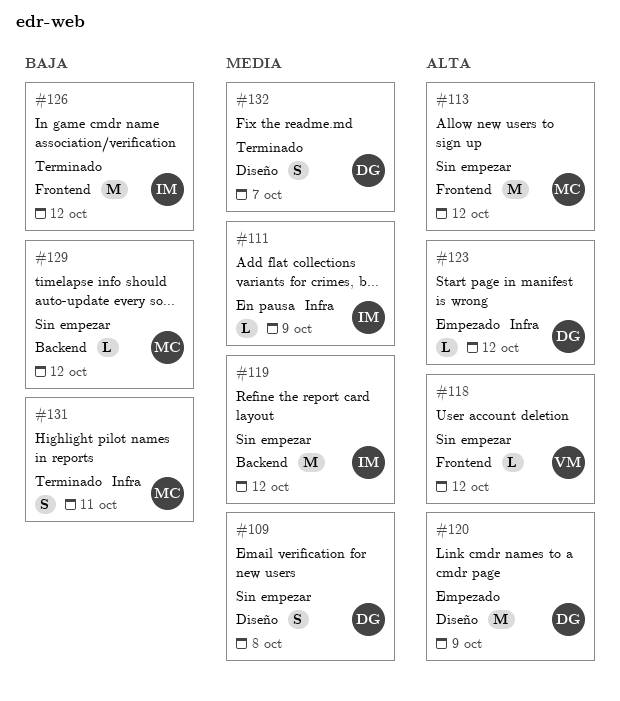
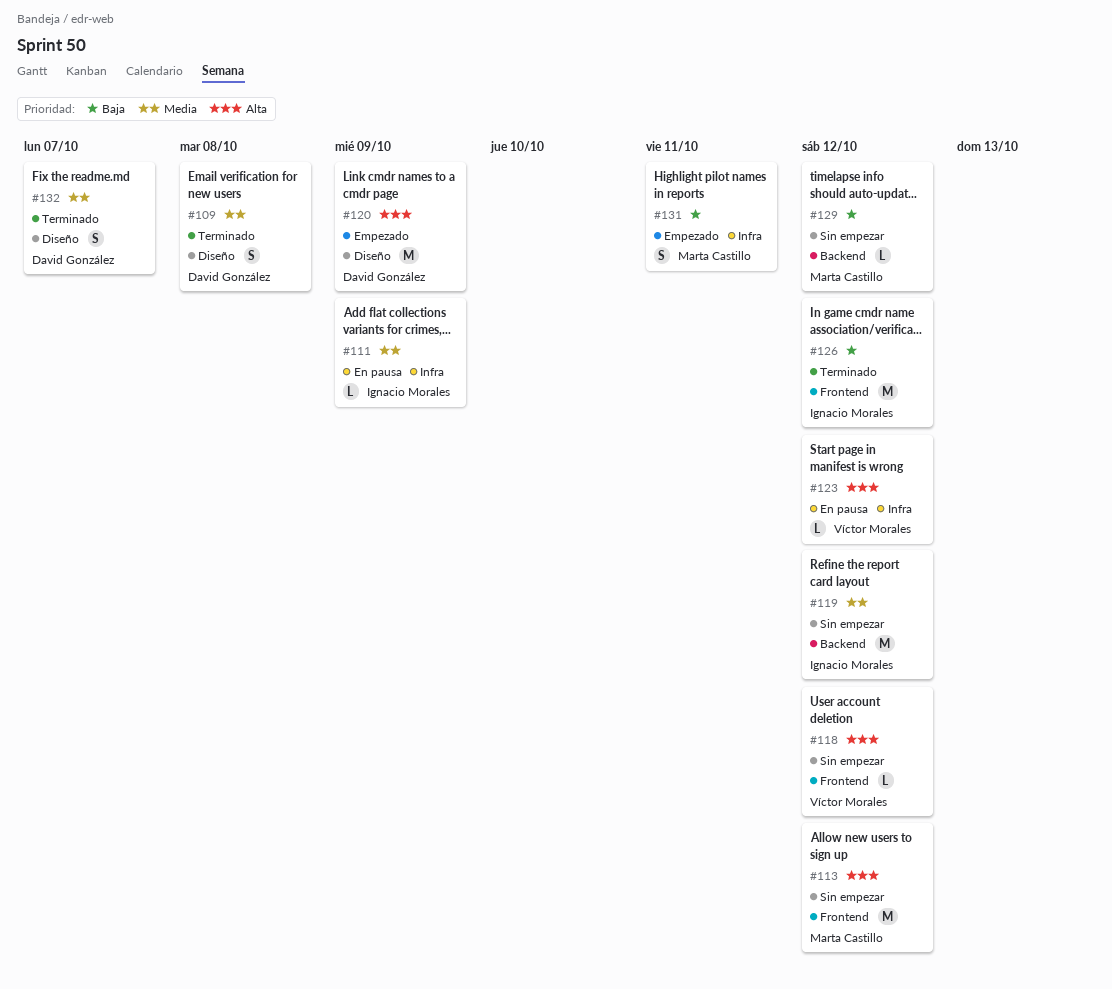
#109, status: Sin empezar -> Terminado
#123, status: Empezado -> En pausa
#123, owner: David González -> Víctor Morales
#131, status: Terminado -> Empezado

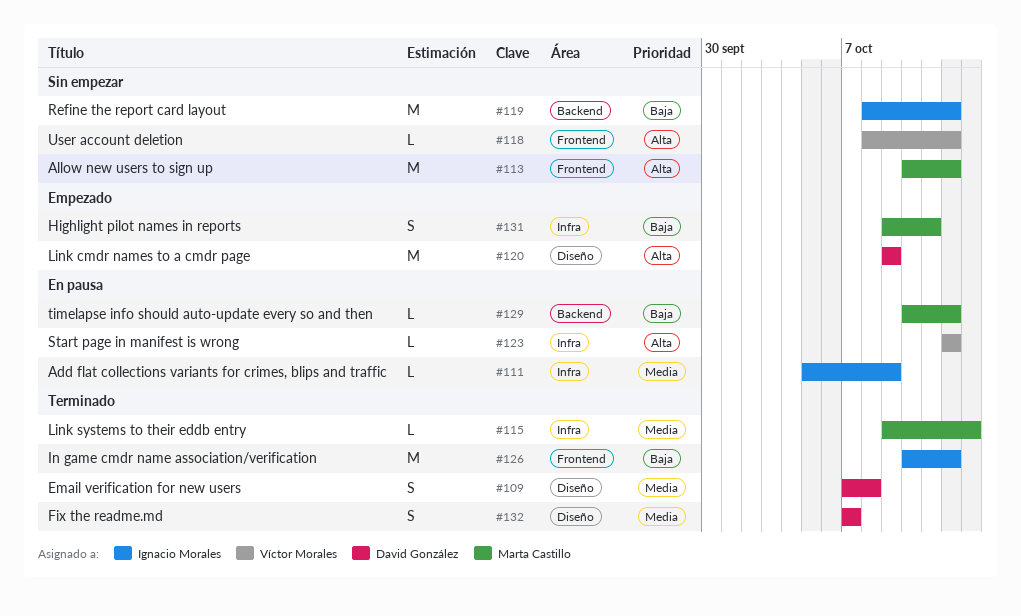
#115: none -> present
#119, priority: Media -> Baja
#129, status: Sin empezar -> En pausa

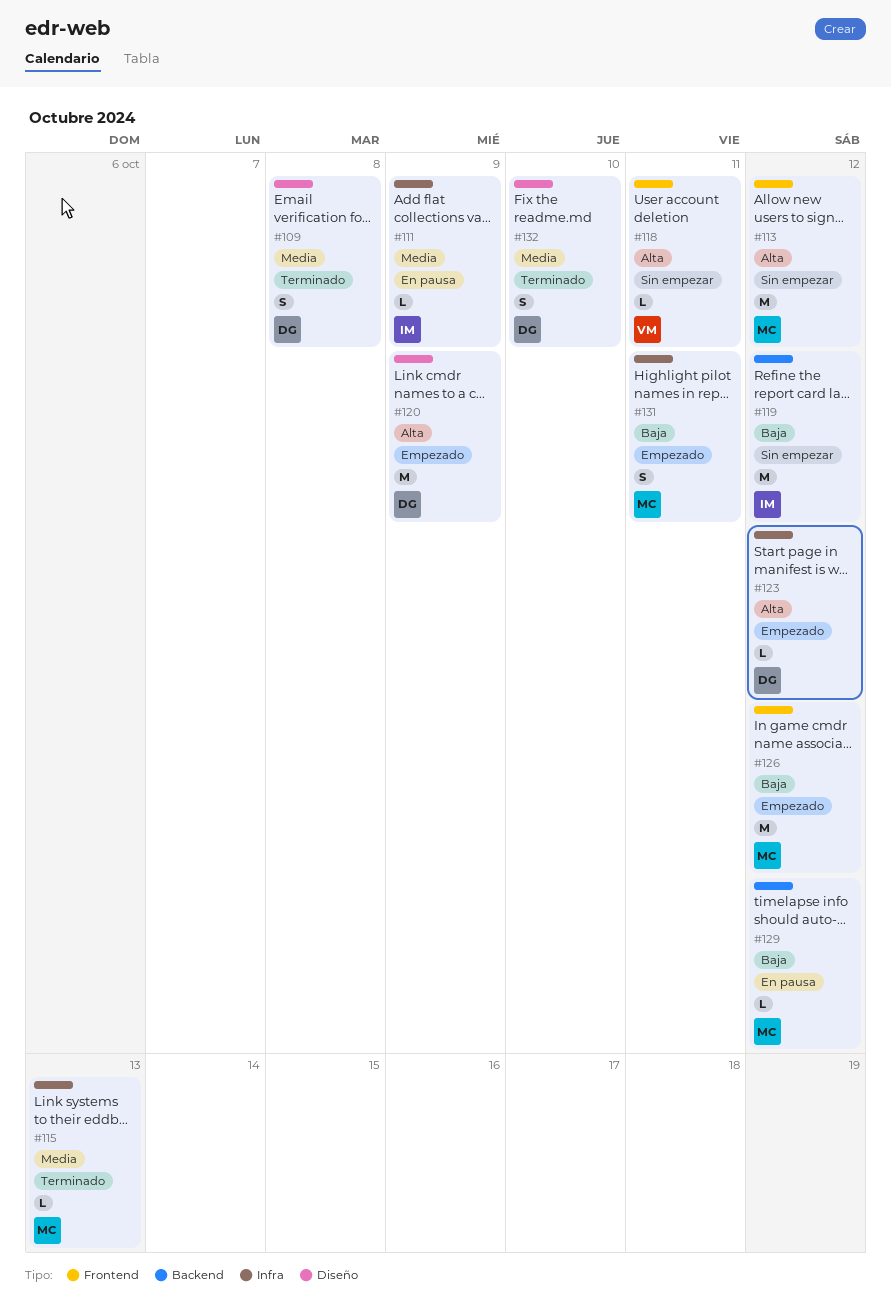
#118, due: Oct 12 -> Oct 11
#123, status: En pausa -> Empezado
#123, owner: Víctor Morales -> David González
#126, status: Terminado -> Empezado
#126, owner: Ignacio Morales -> Marta Castillo
#132, due: Oct 7 -> Oct 10

